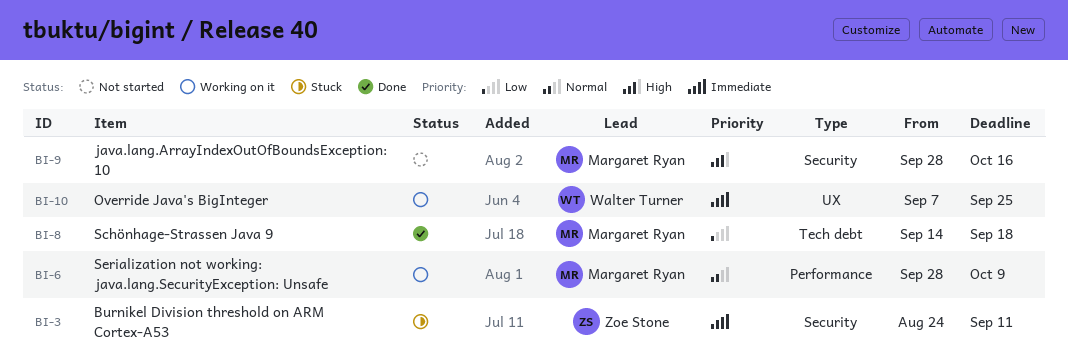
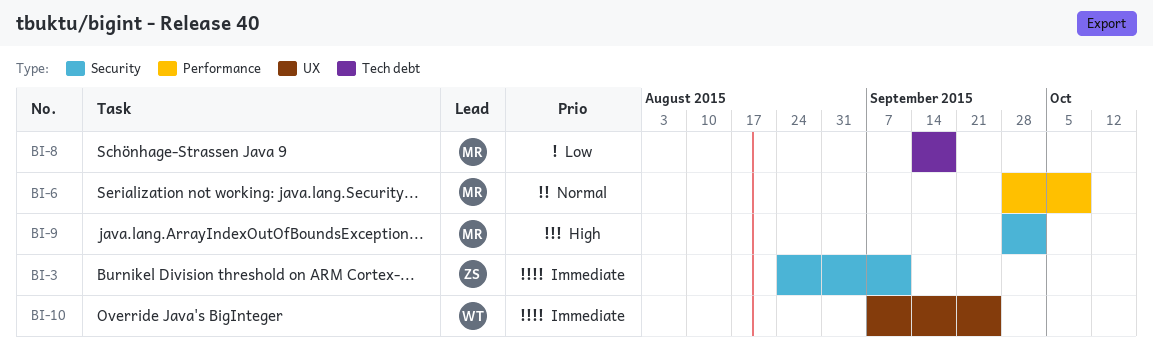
BI-9, due: Oct 16 -> Oct 2

